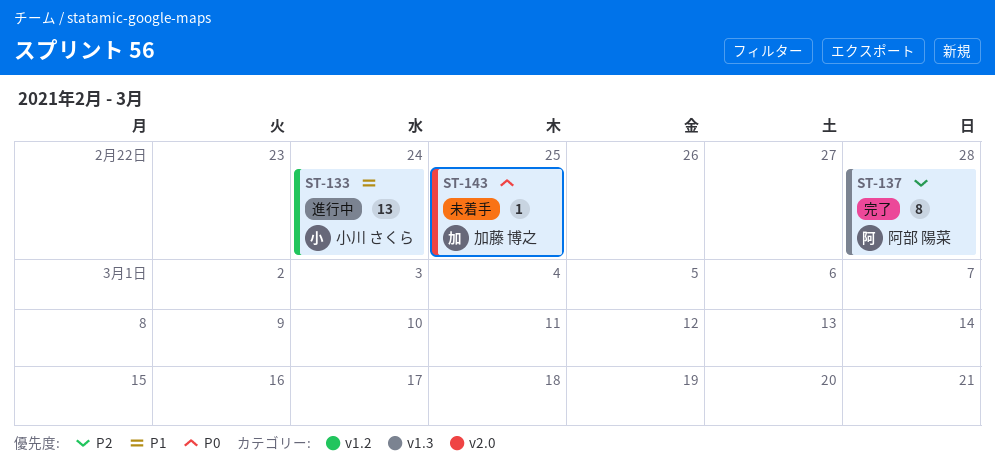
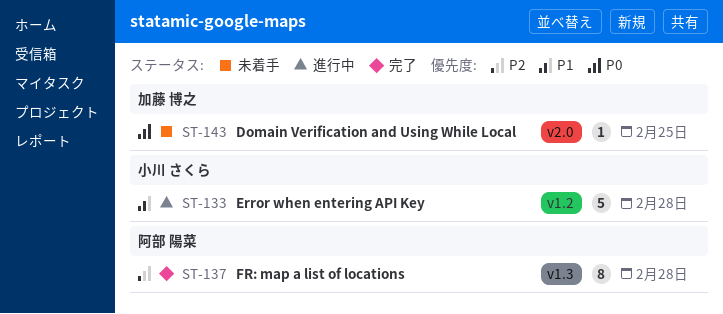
ST-133, estimate: 13 -> 5
ST-133, due: Feb 24 -> Feb 28

